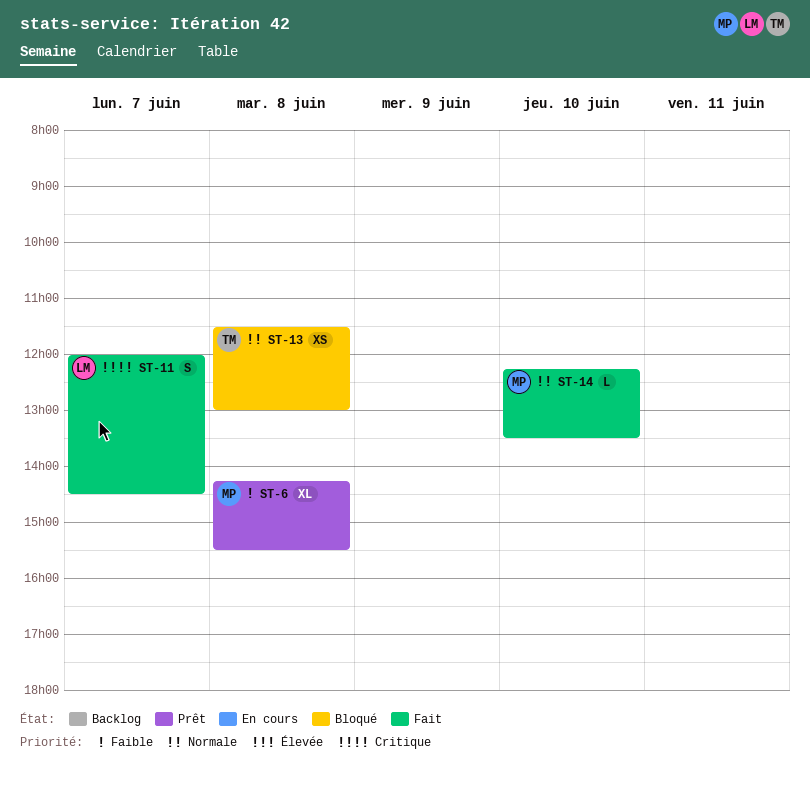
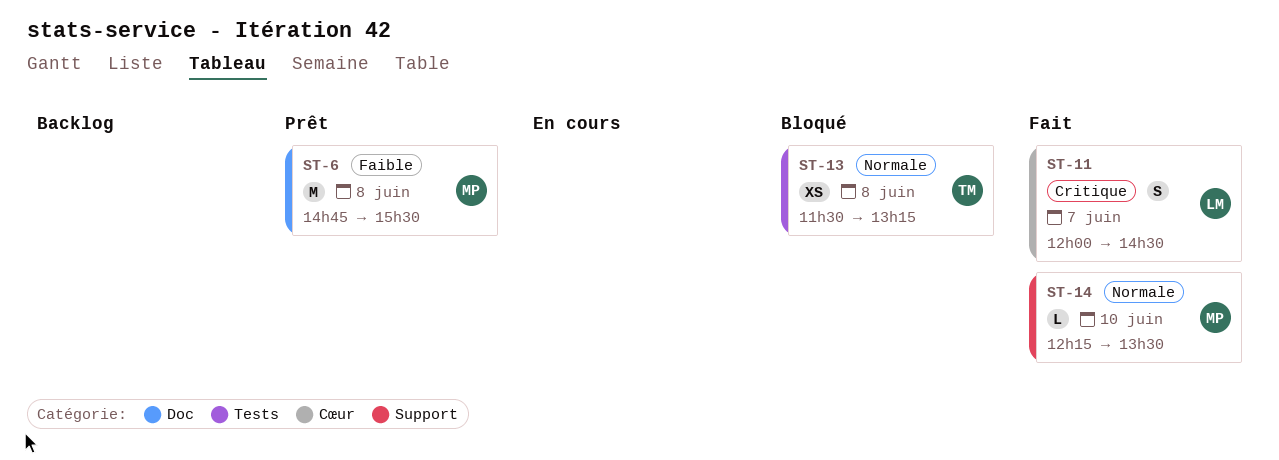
ST-6, estimate: XL -> M
ST-6, begins: 14:15 -> 14:45
ST-13, ends: 13:00 -> 13:15

